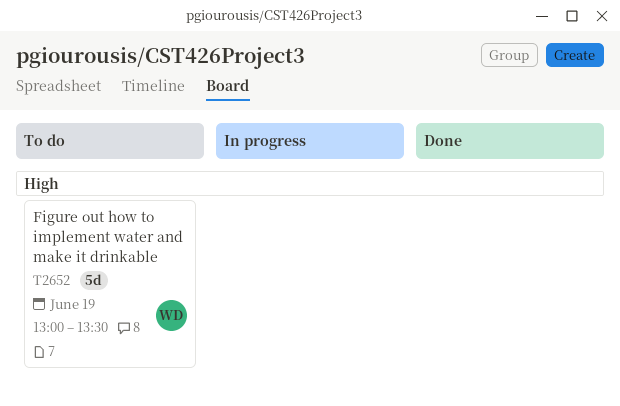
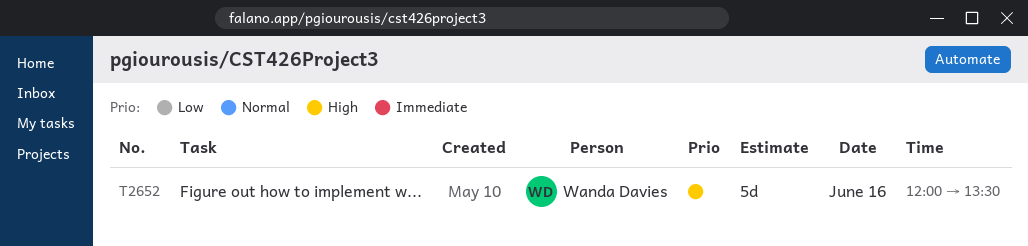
T2652, day: Jun 19 -> Jun 16
T2652, begins: 13:00 -> 12:00

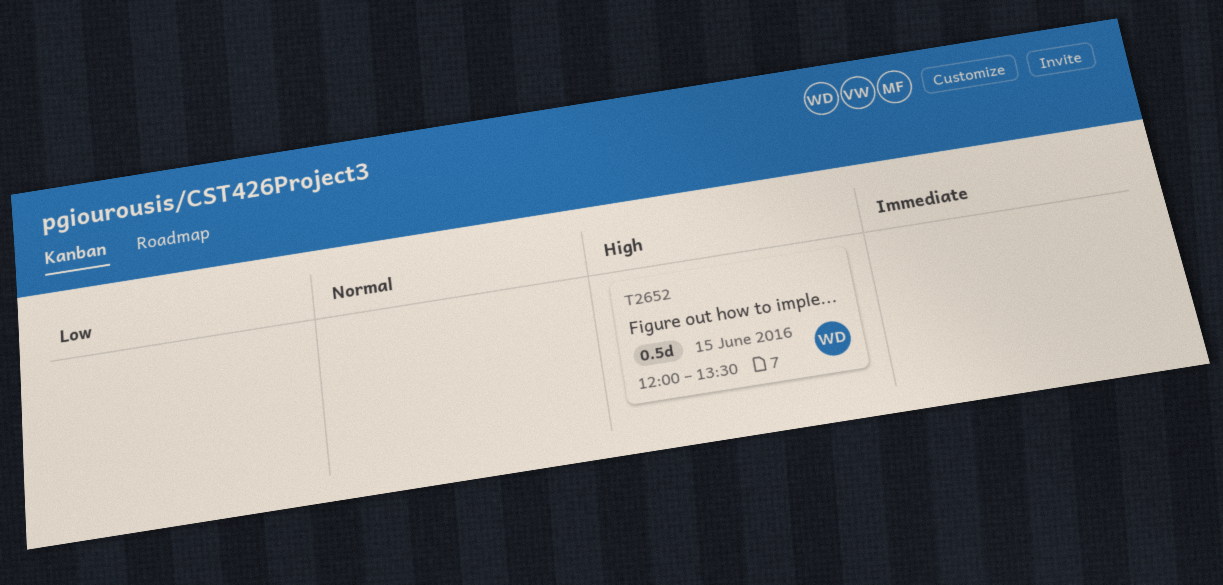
T2652, estimate: 5d -> 0.5d
T2652, day: Jun 16 -> Jun 15

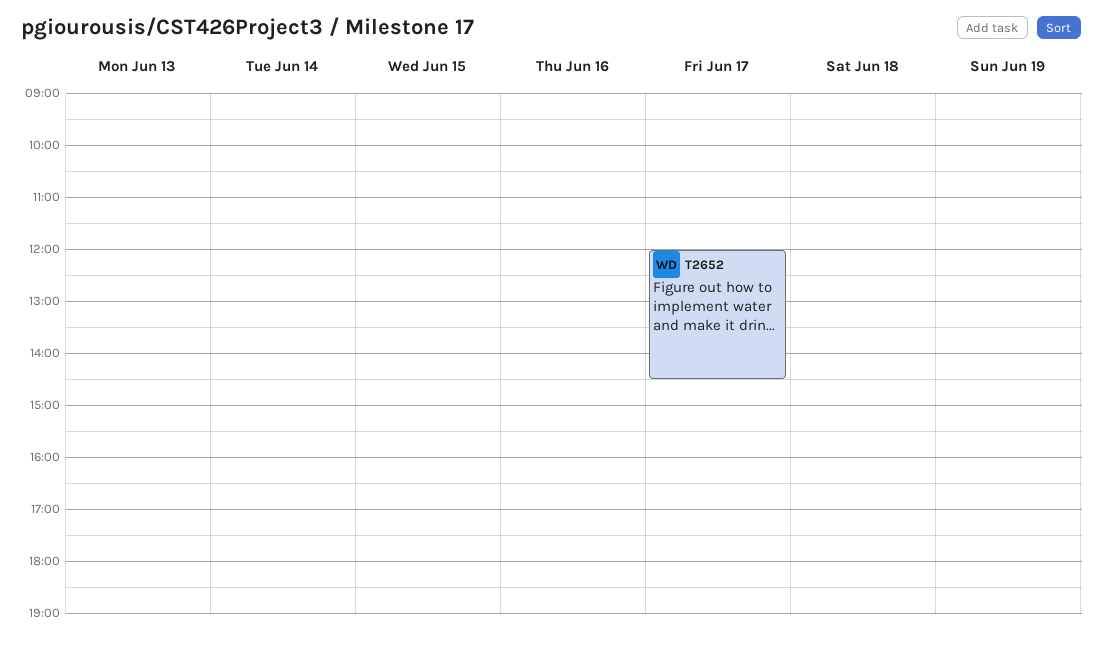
T2652, day: Jun 15 -> Jun 17
T2652, ends: 13:30 -> 14:30

